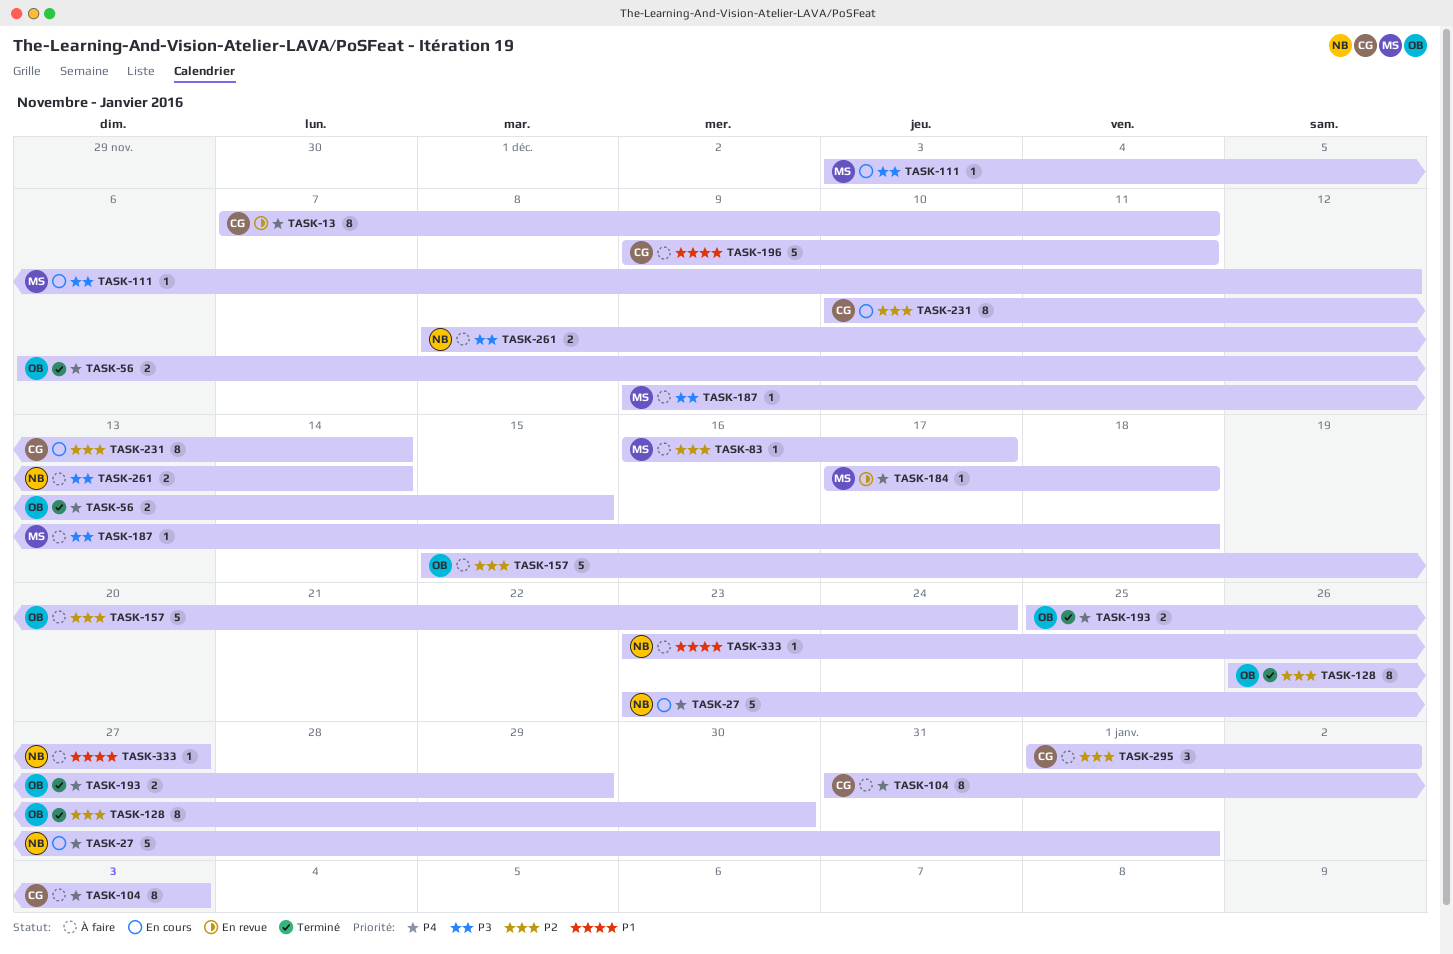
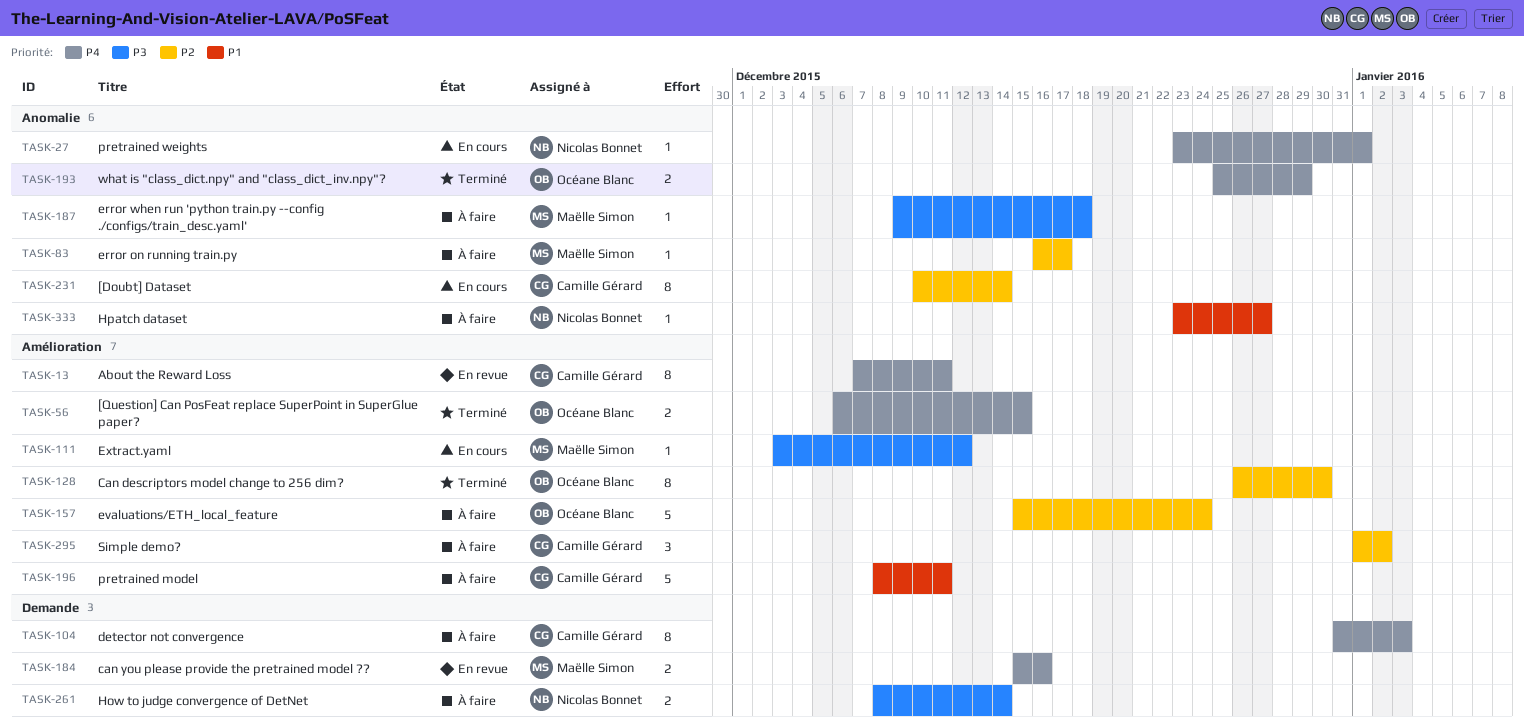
TASK-27, estimate: 5 -> 1
TASK-184, estimate: 1 -> 2
TASK-184, start: Dec 17 -> Dec 15
TASK-184, due: Dec 18 -> Dec 16
TASK-196, start: Dec 9 -> Dec 8

